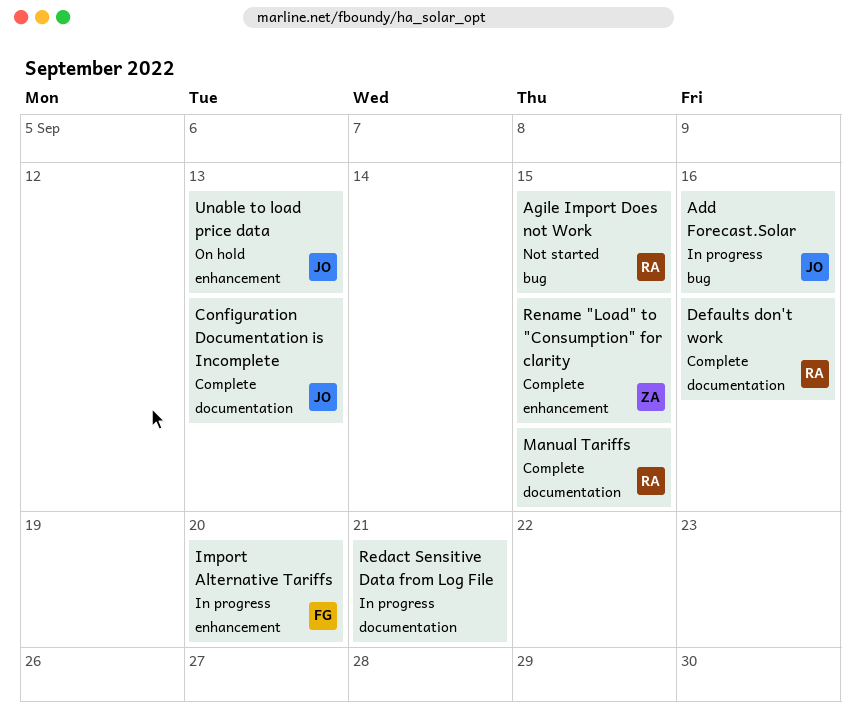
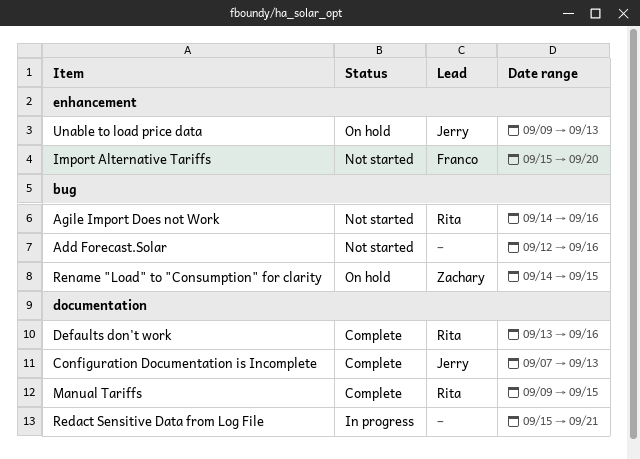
Add Forecast.Solar, status: In progress -> Not started
Add Forecast.Solar, owner: Jerry -> none
Agile Import Does not Work, due: Sep 15 -> Sep 16
Import Alternative Tariffs, status: In progress -> Not started
Rename "Load" to "Consumption" for clarity, status: Complete -> On hold
Rename "Load" to "Consumption" for clarity, label: enhancement -> bug

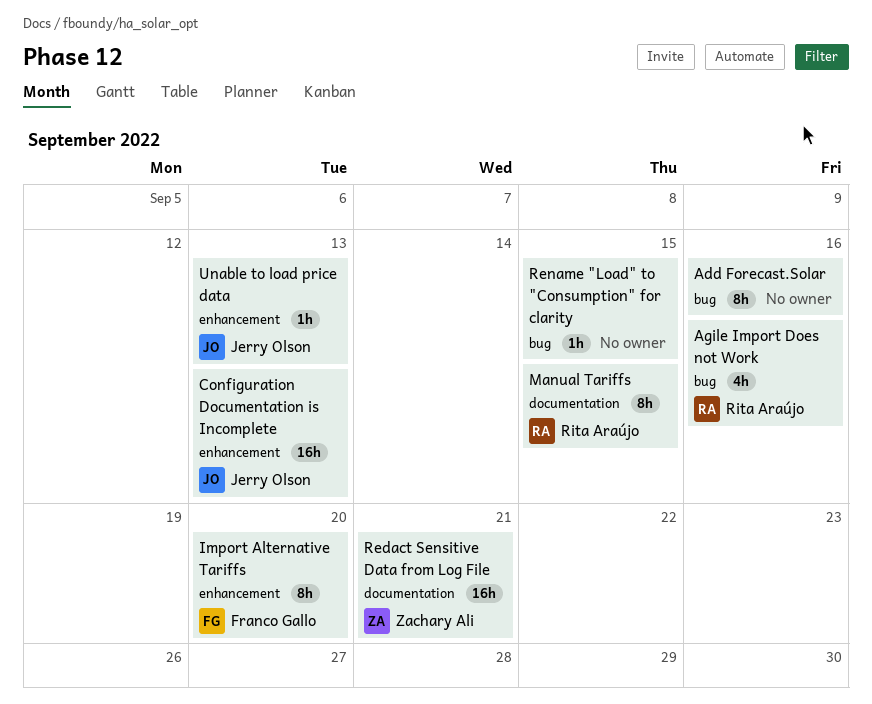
Configuration Documentation is Incomplete, label: documentation -> enhancement
Defaults don't work: present -> none
Redact Sensitive Data from Log File, owner: none -> Zachary Ali
Rename "Load" to "Consumption" for clarity, owner: Zachary Ali -> none

